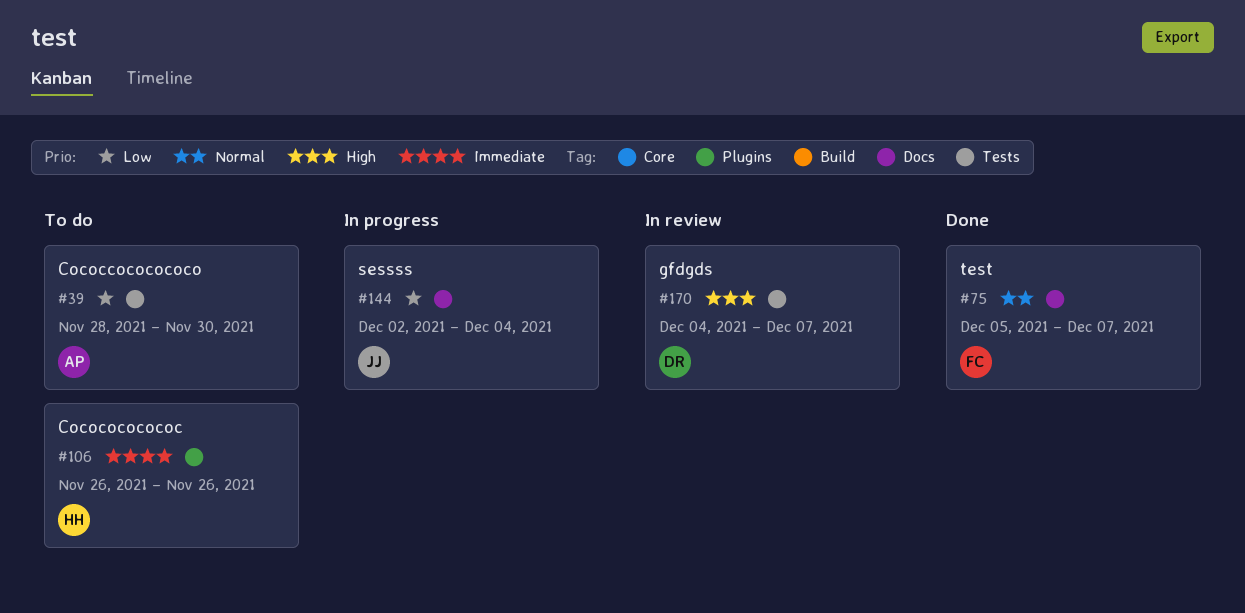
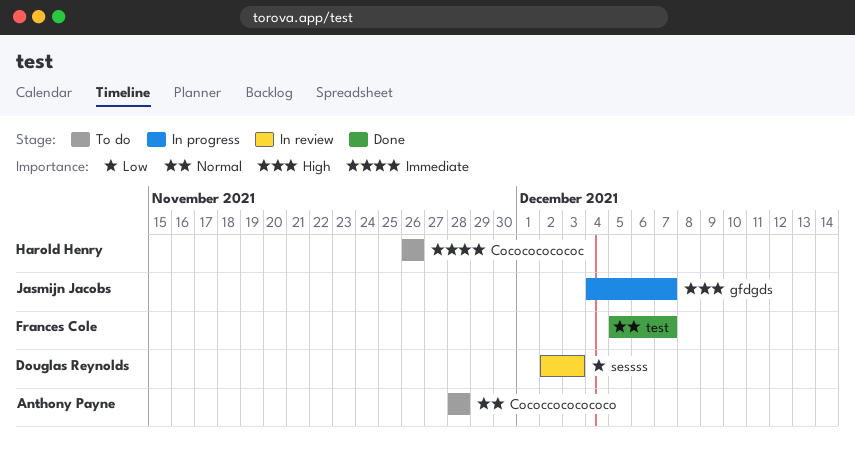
Cococcococococo, priority: Low -> Normal
Cococcococococo, due: Nov 30 -> Nov 28
gfdgds, status: In review -> In progress
gfdgds, owner: Douglas Reynolds -> Jasmijn Jacobs
sessss, status: In progress -> In review
sessss, owner: Jasmijn Jacobs -> Douglas Reynolds
sessss, due: Dec 4 -> Dec 3

